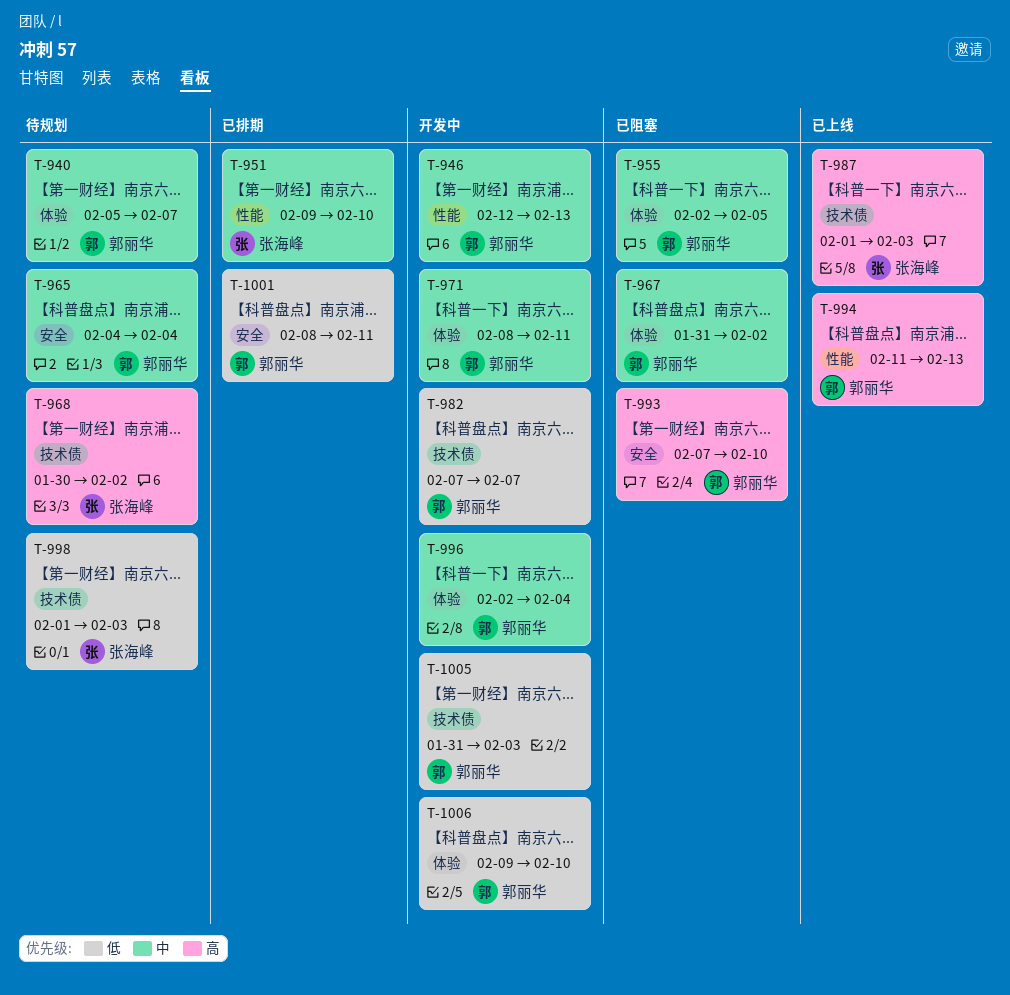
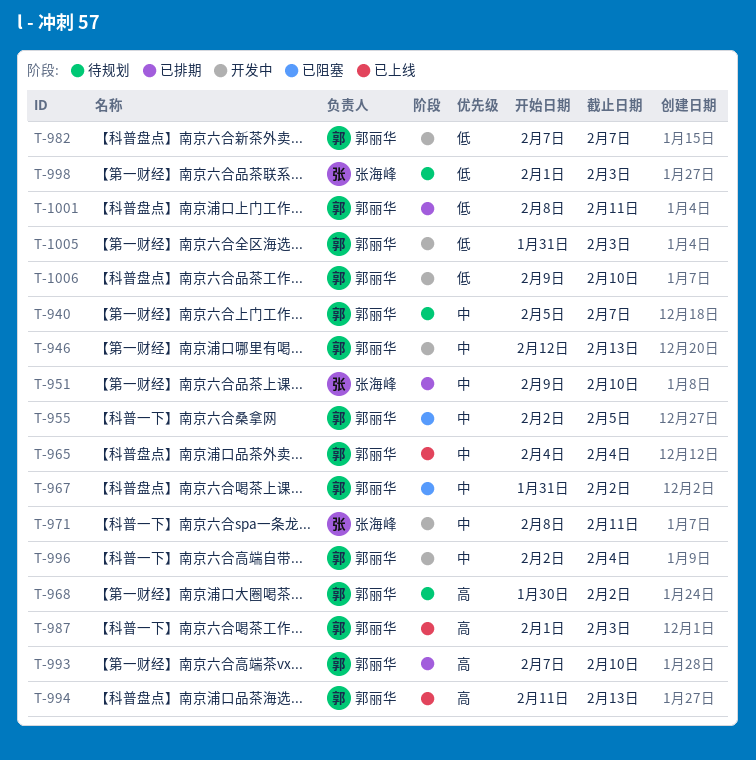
T-965, status: 待规划 -> 已上线
T-968, owner: 张海峰 -> 郭丽华
T-971, owner: 郭丽华 -> 张海峰
T-987, owner: 张海峰 -> 郭丽华
T-993, status: 已阻塞 -> 已排期

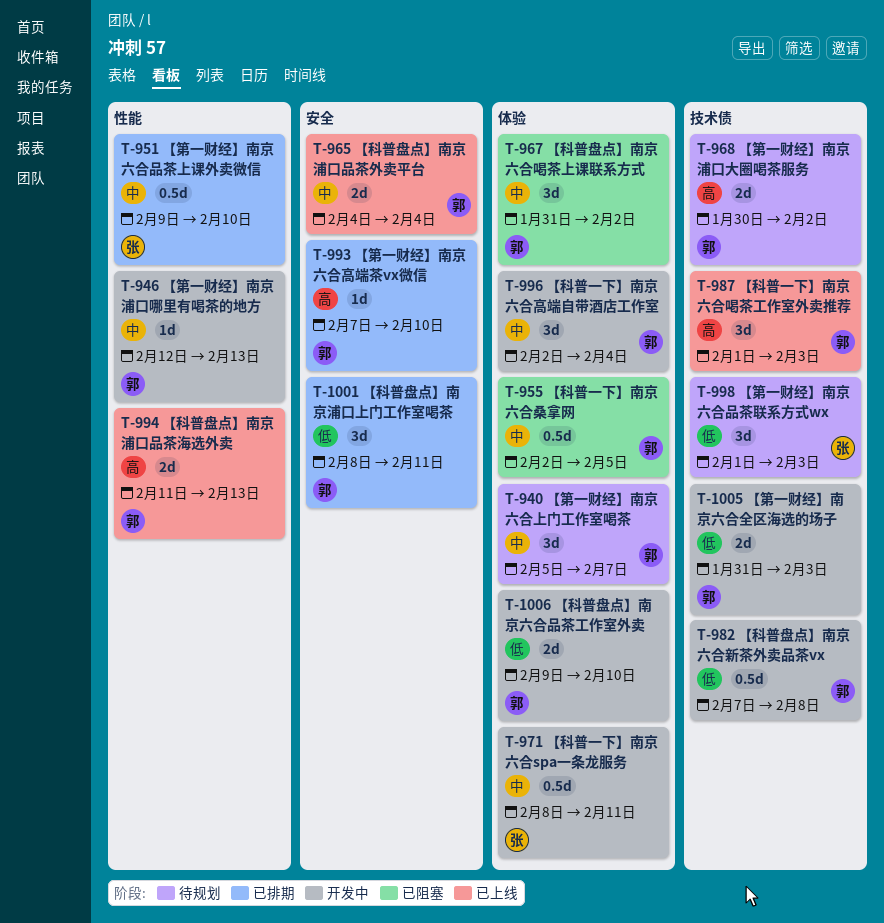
T-982, due: Feb 7 -> Feb 8

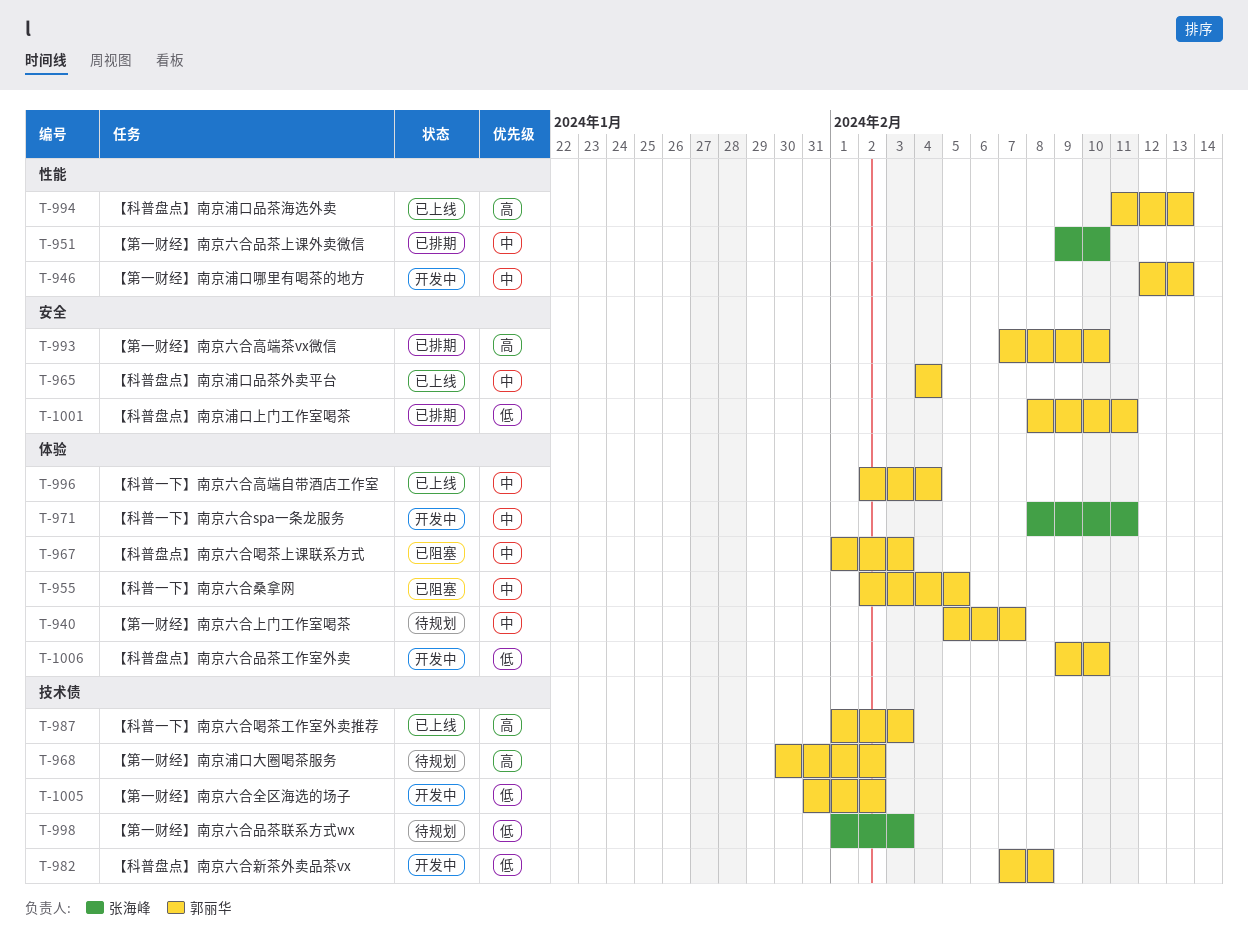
T-967, start: Jan 31 -> Feb 1
T-967, due: Feb 2 -> Feb 3
T-996, status: 开发中 -> 已上线
T-1005, due: Feb 3 -> Feb 2

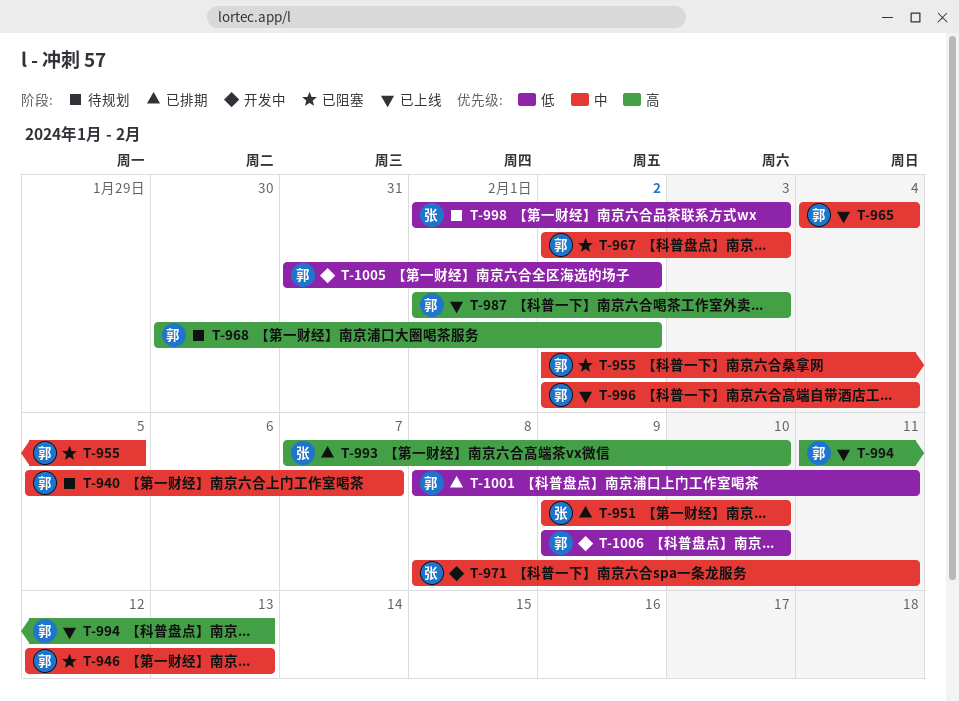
T-946, status: 开发中 -> 已阻塞
T-967, start: Feb 1 -> Feb 2
T-982: present -> none
T-993, owner: 郭丽华 -> 张海峰

